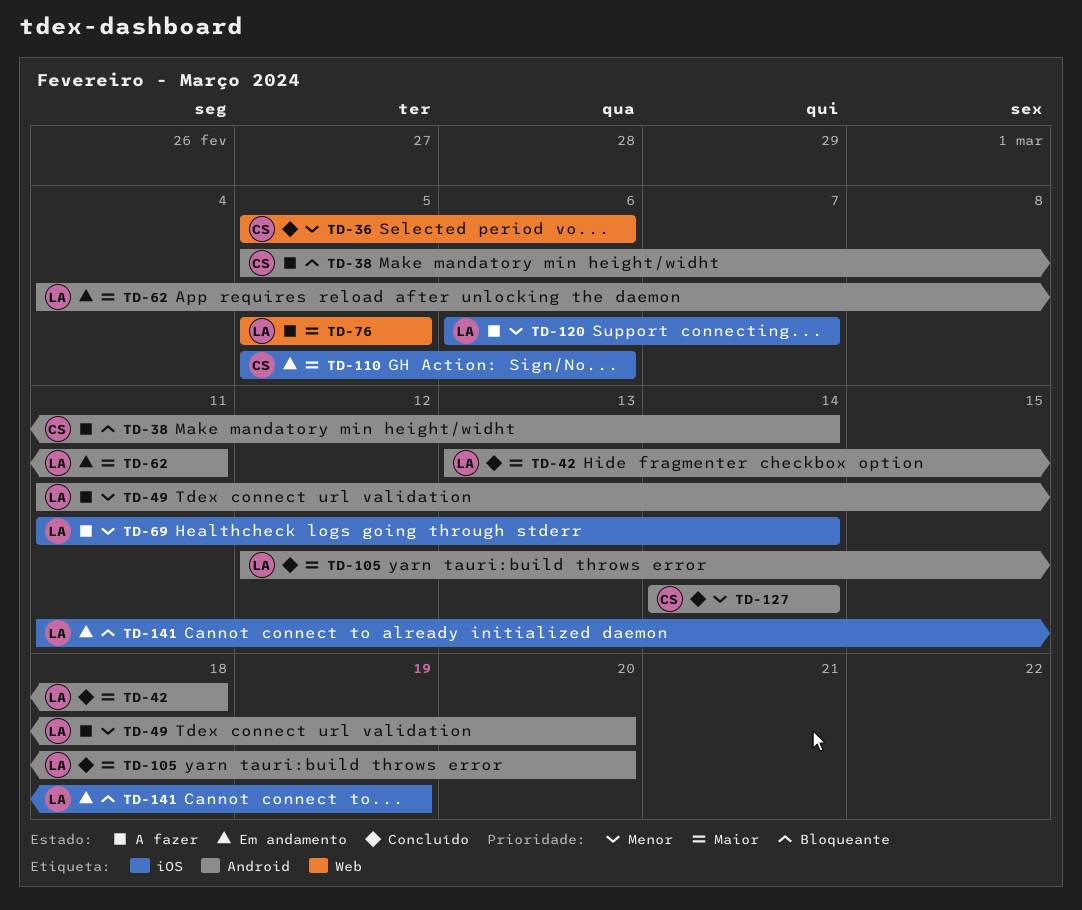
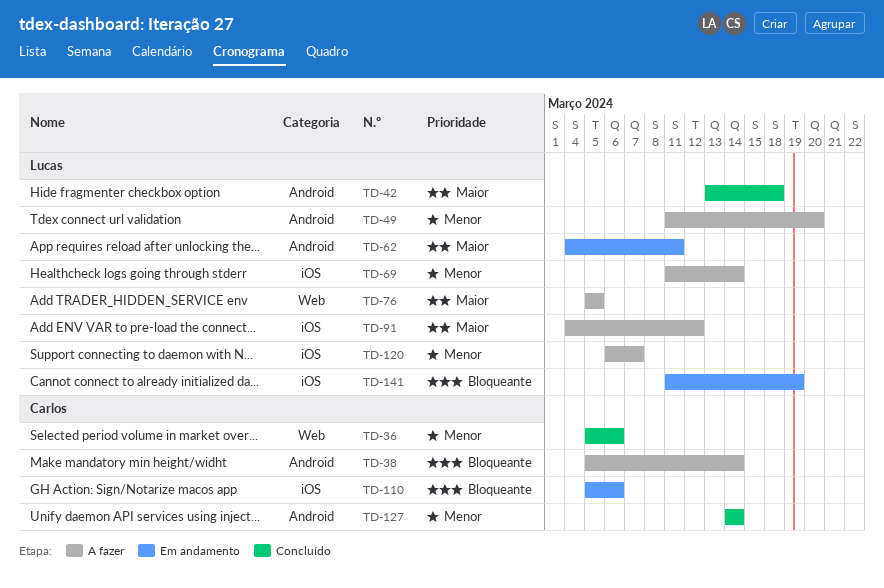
TD-91: none -> present
TD-105: present -> none
TD-110, priority: Maior -> Bloqueante

